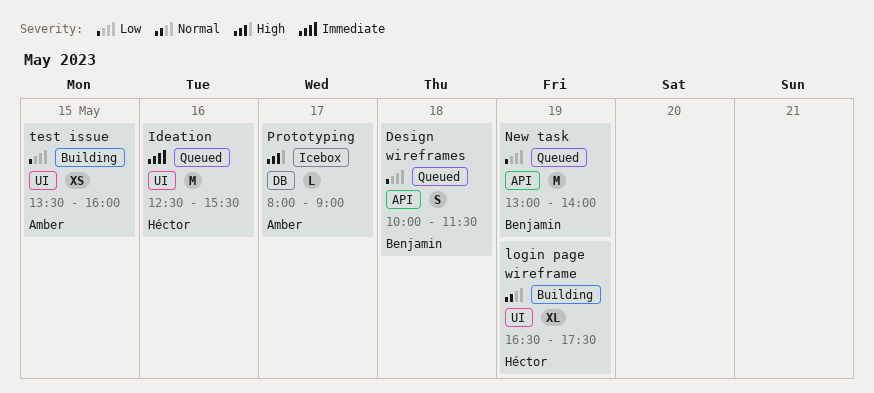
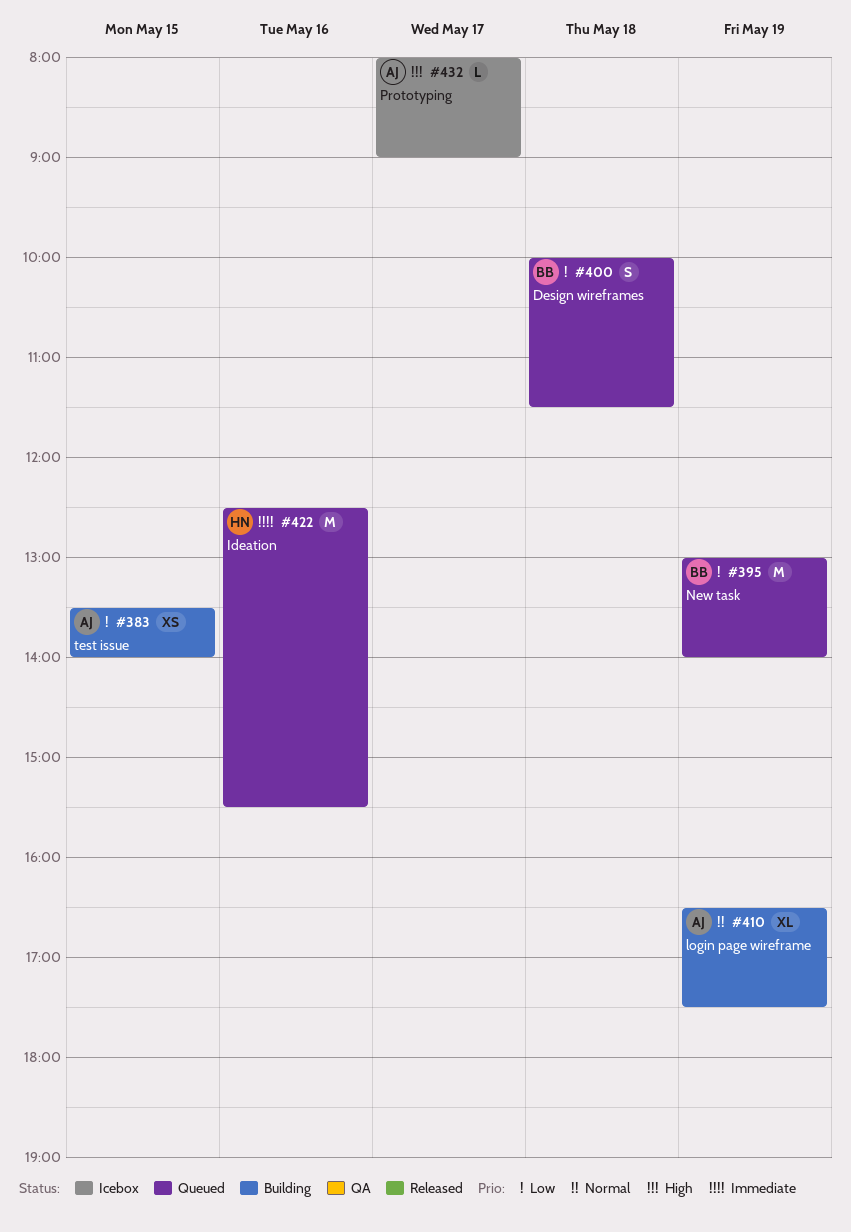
login page wireframe, owner: Héctor -> Amber
test issue, ends: 16:00 -> 14:00

